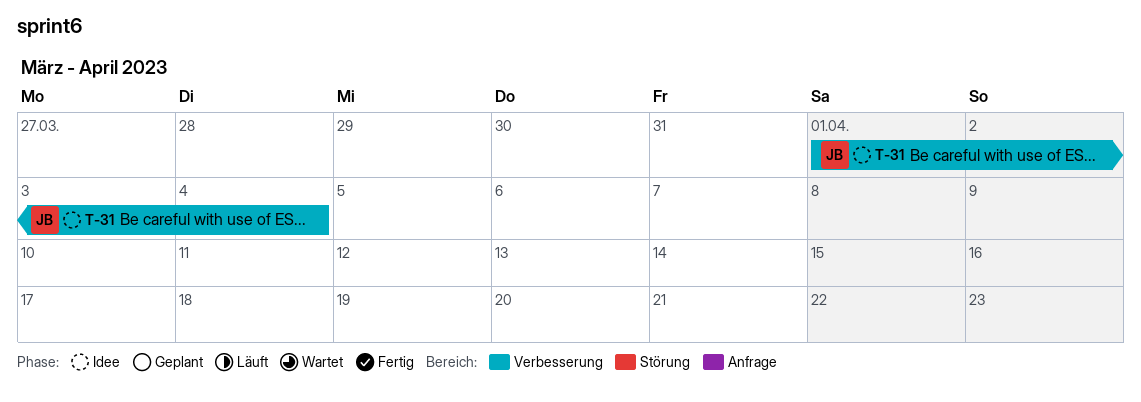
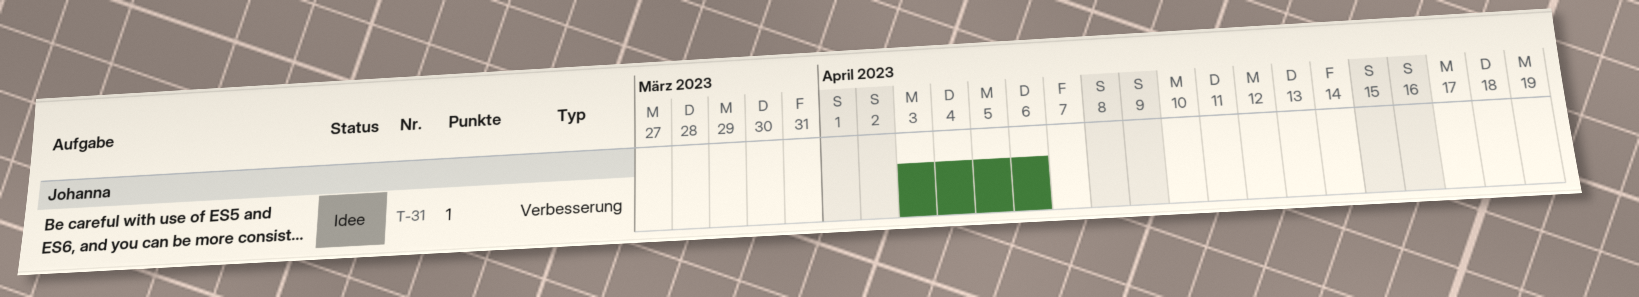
T-31, start: Apr 1 -> Apr 3
T-31, due: Apr 4 -> Apr 6

